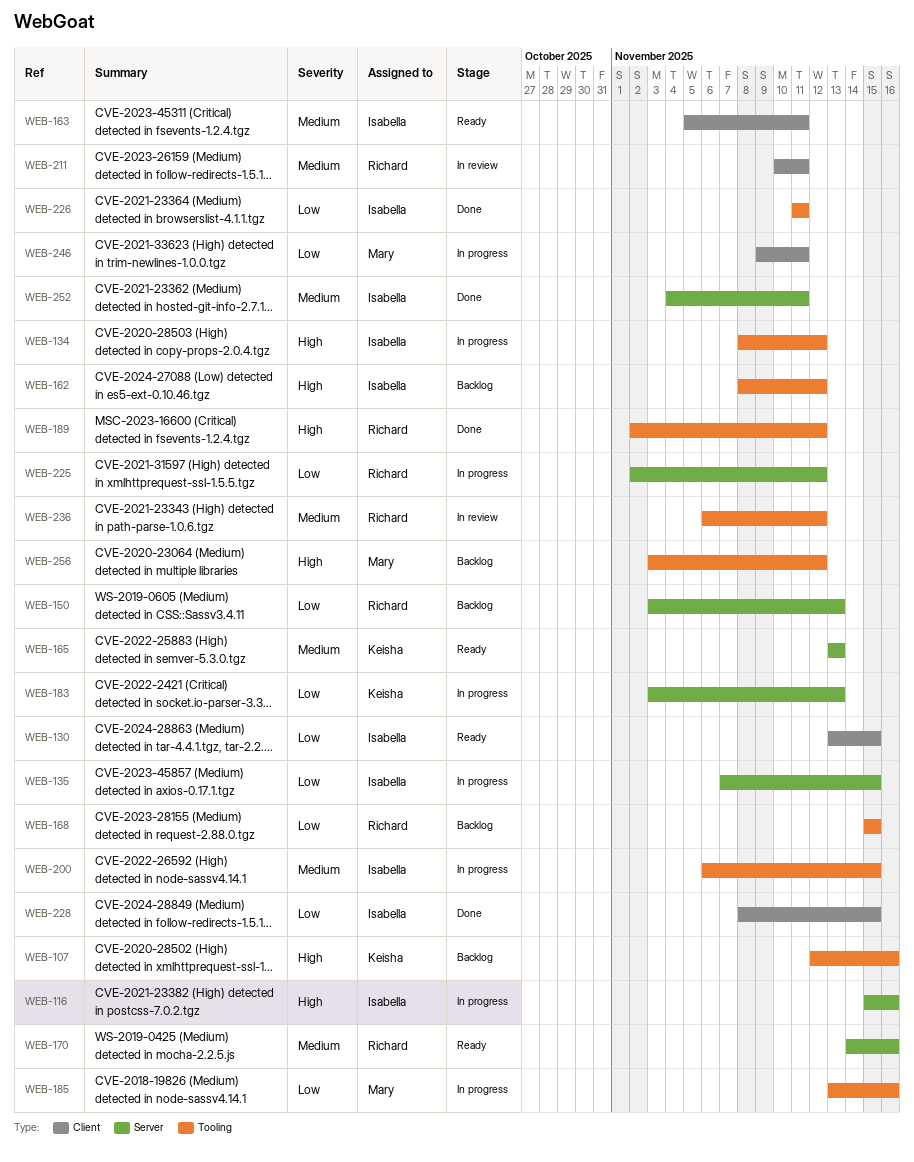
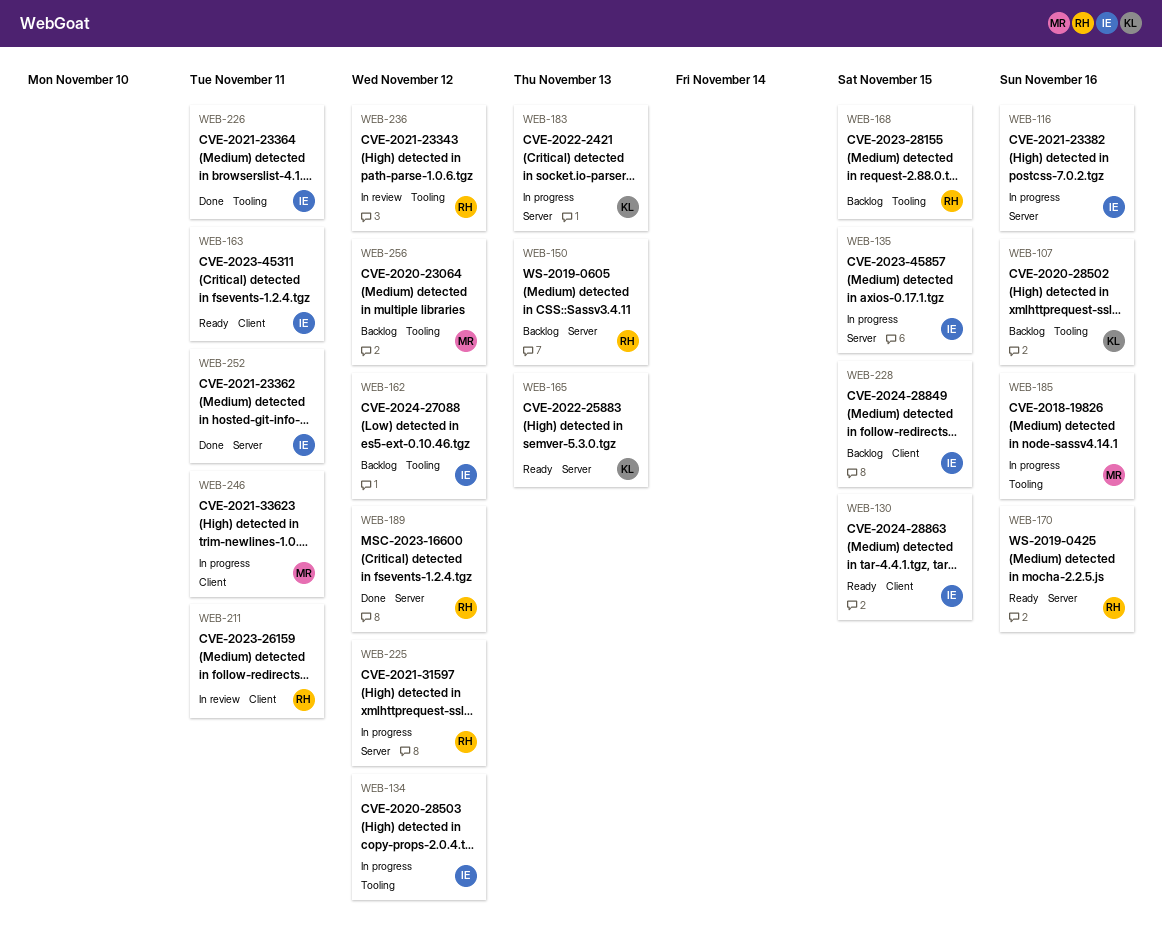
WEB-189, label: Tooling -> Server
WEB-200: present -> none
WEB-228, status: Done -> Backlog

